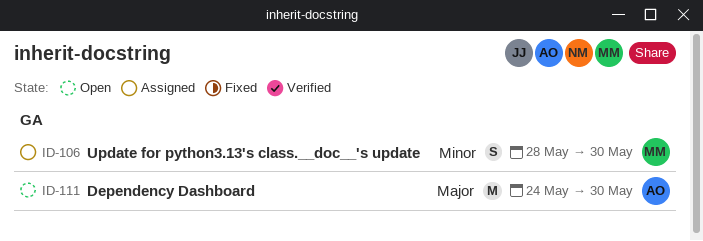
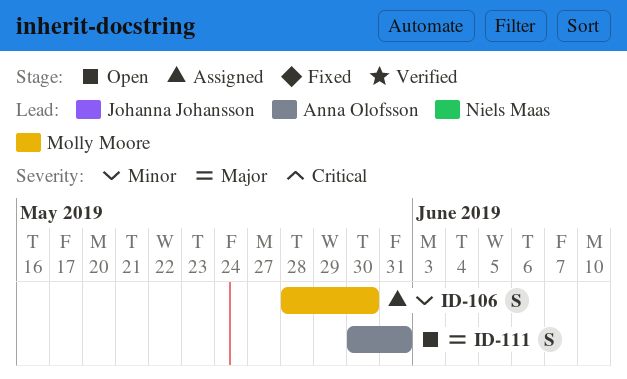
ID-111, estimate: M -> S
ID-111, start: May 24 -> May 30
ID-111, due: May 30 -> May 31

